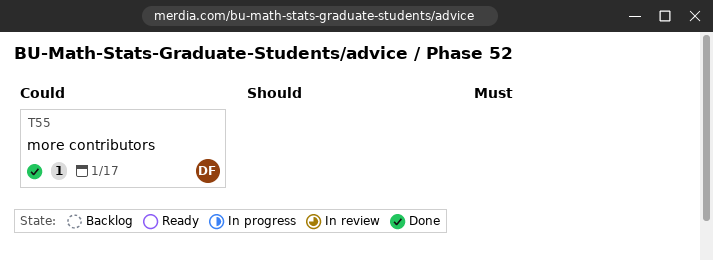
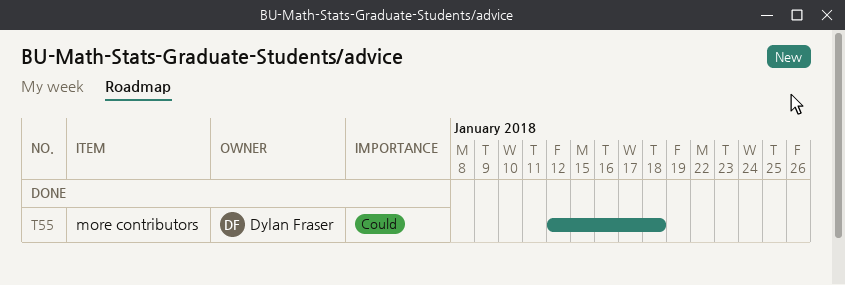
T55, due: Jan 17 -> Jan 18

